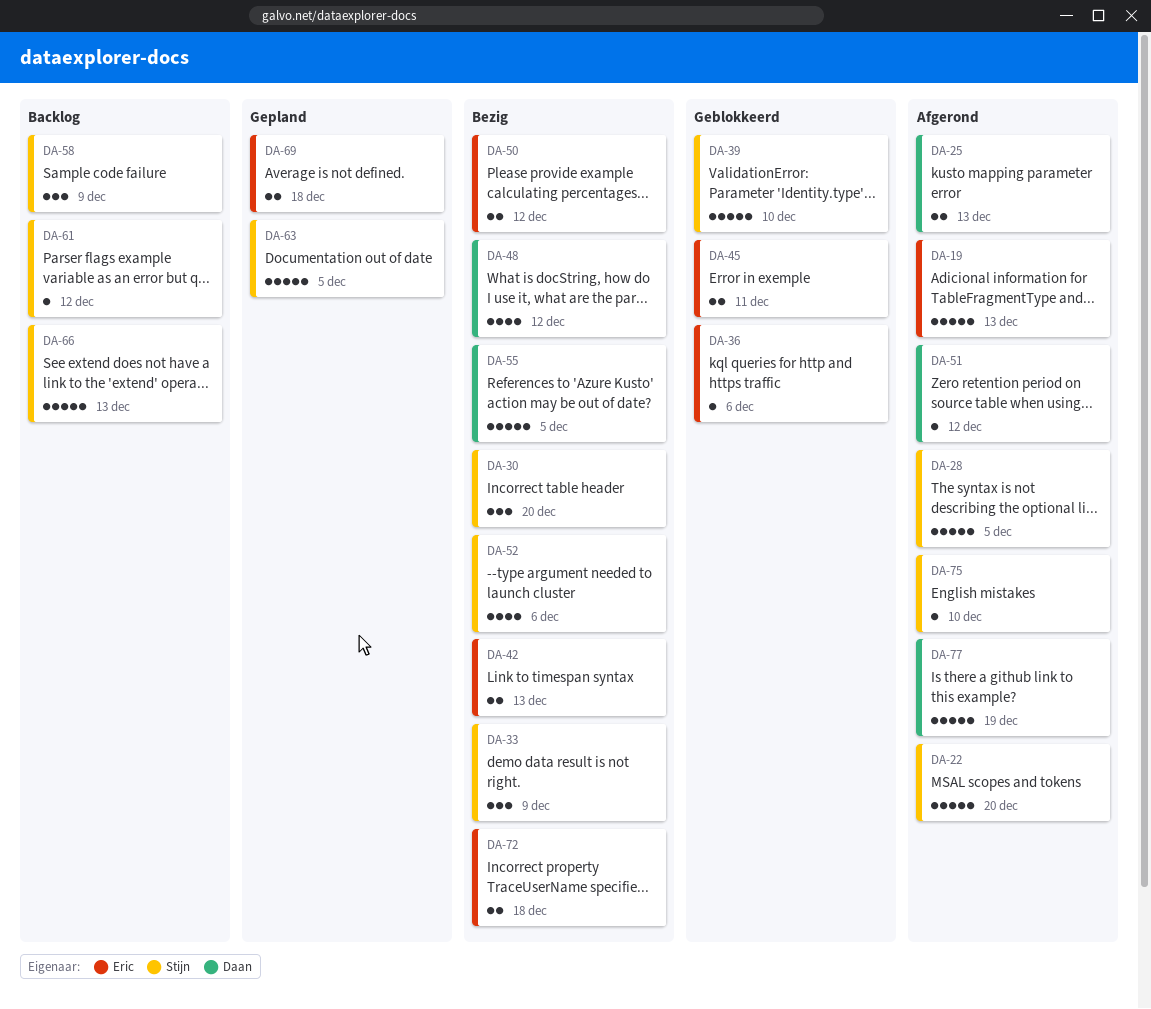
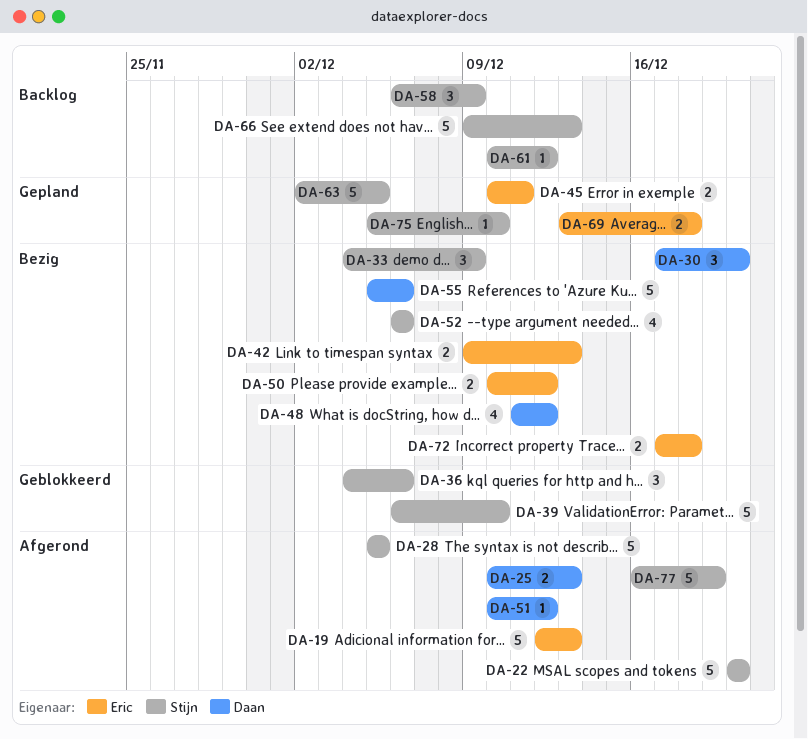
DA-30, owner: Stijn -> Daan
DA-36, owner: Eric -> Stijn
DA-36, estimate: 1 -> 3
DA-45, status: Geblokkeerd -> Gepland
DA-55, due: Dec 5 -> Dec 6
DA-75, status: Afgerond -> Gepland
DA-77, owner: Daan -> Stijn

